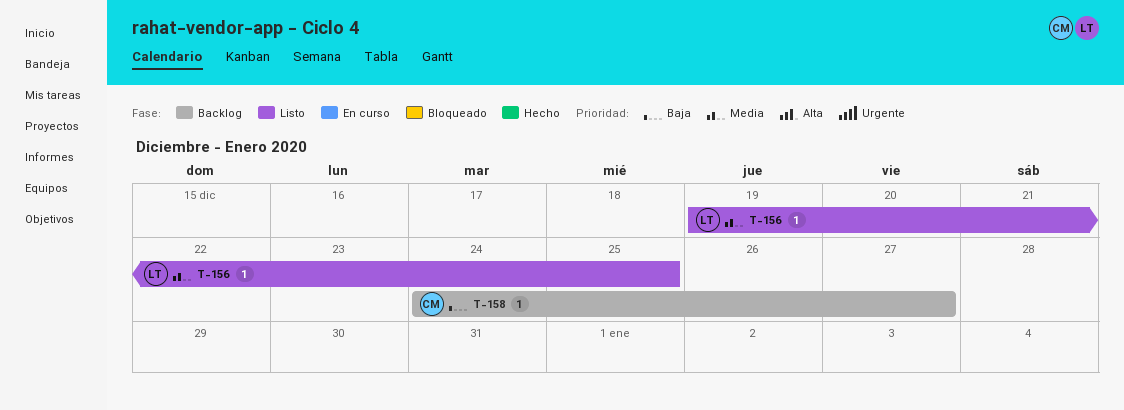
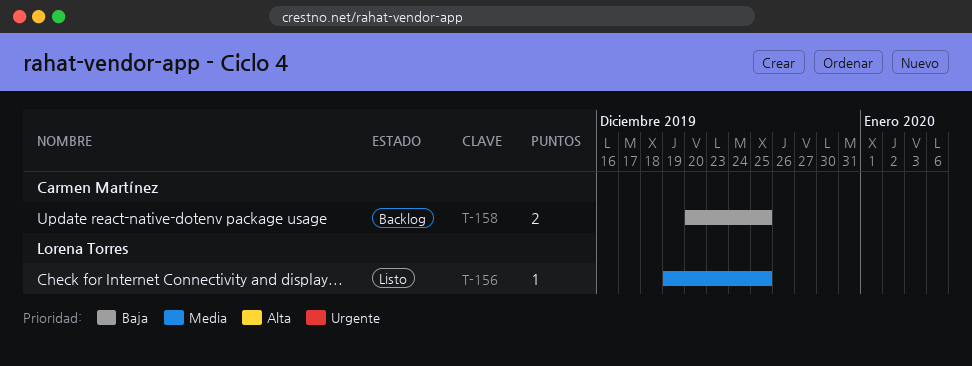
T-158, estimate: 1 -> 2
T-158, start: Dec 24 -> Dec 20
T-158, due: Dec 27 -> Dec 25

